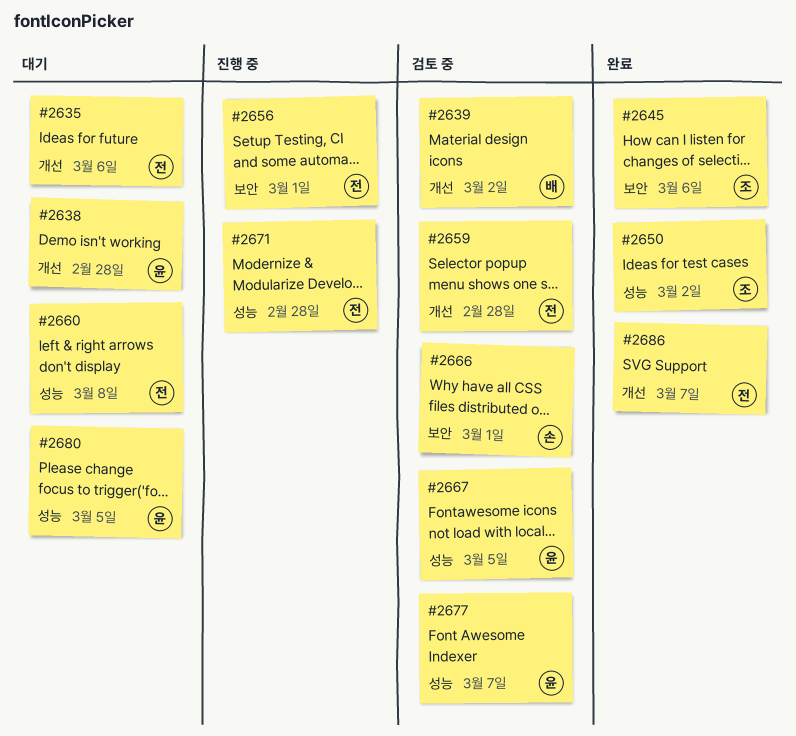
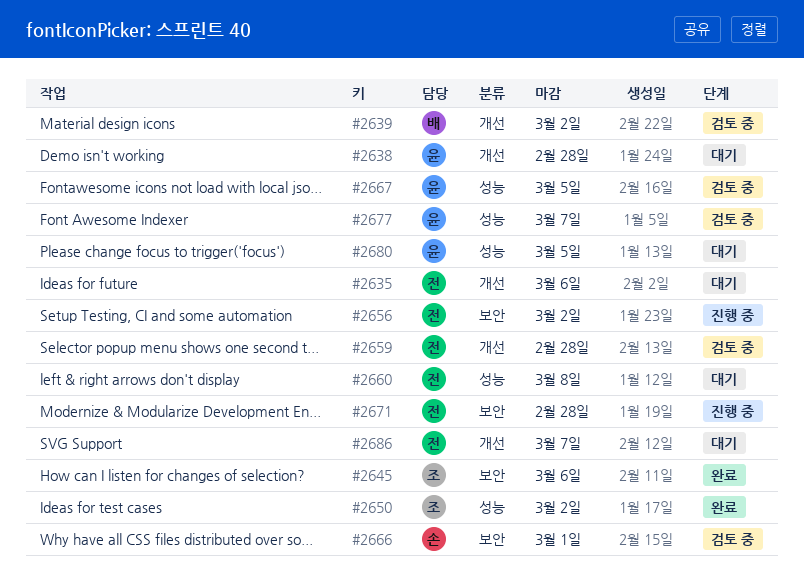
#2656, due: Mar 1 -> Mar 2
#2671, label: 성능 -> 보안
#2686, status: 완료 -> 대기

